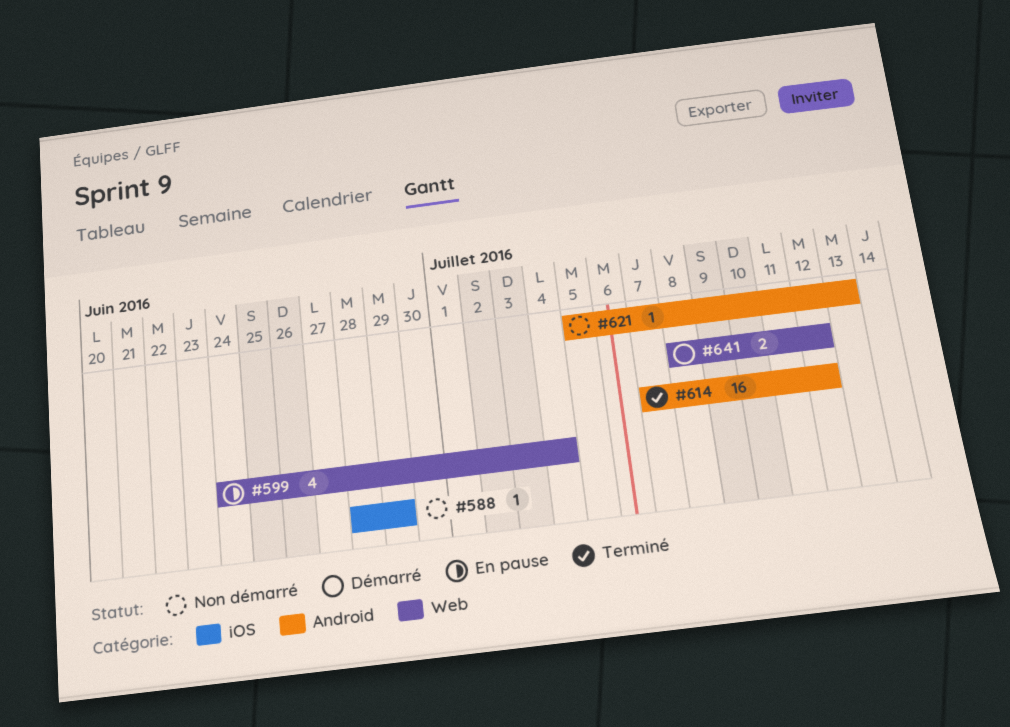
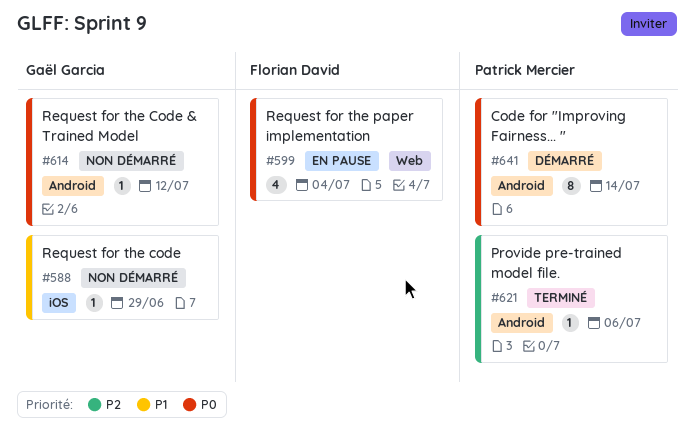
#614, status: Terminé -> Non démarré
#614, estimate: 16 -> 1
#621, status: Non démarré -> Terminé
#621, due: Jul 13 -> Jul 6
#641, label: Web -> Android
#641, estimate: 2 -> 8
#641, due: Jul 12 -> Jul 14

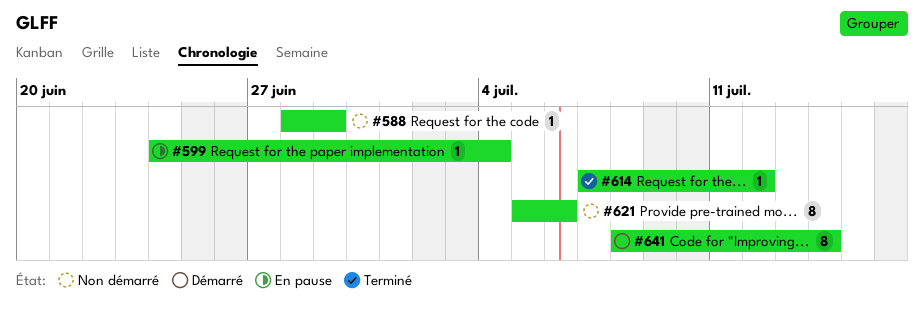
#599, estimate: 4 -> 1
#614, status: Non démarré -> Terminé
#621, status: Terminé -> Non démarré
#621, estimate: 1 -> 8

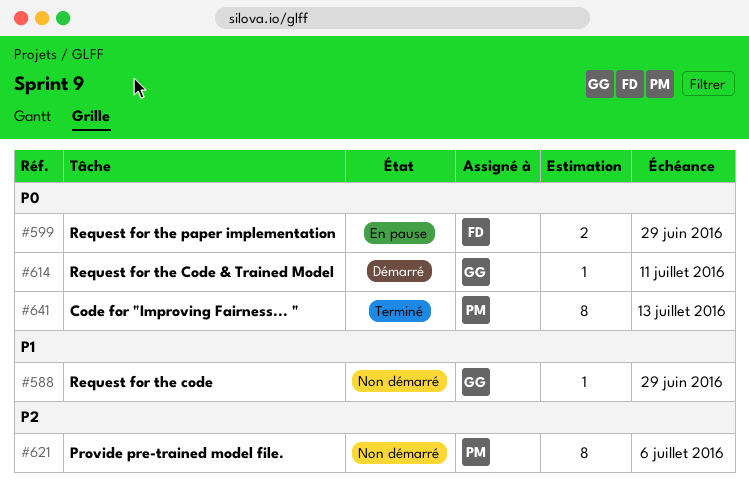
#599, estimate: 1 -> 2
#599, due: Jul 4 -> Jun 29
#614, status: Terminé -> Démarré
#614, due: Jul 12 -> Jul 11
#641, status: Démarré -> Terminé
#641, due: Jul 14 -> Jul 13

